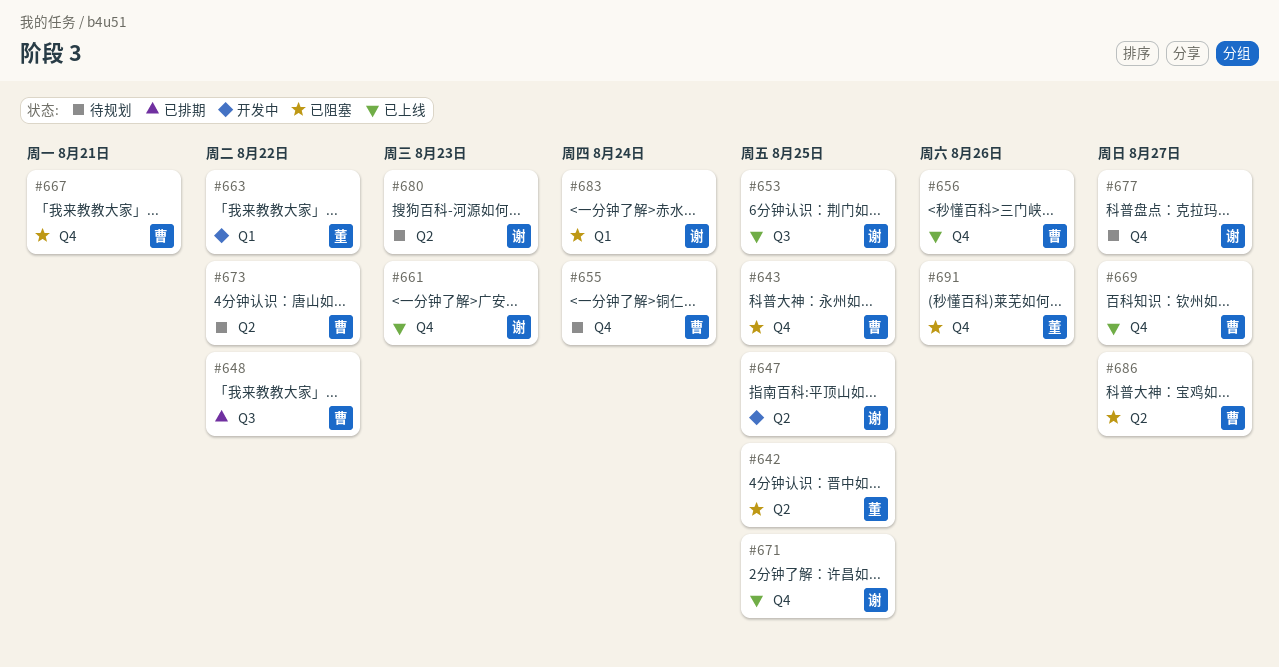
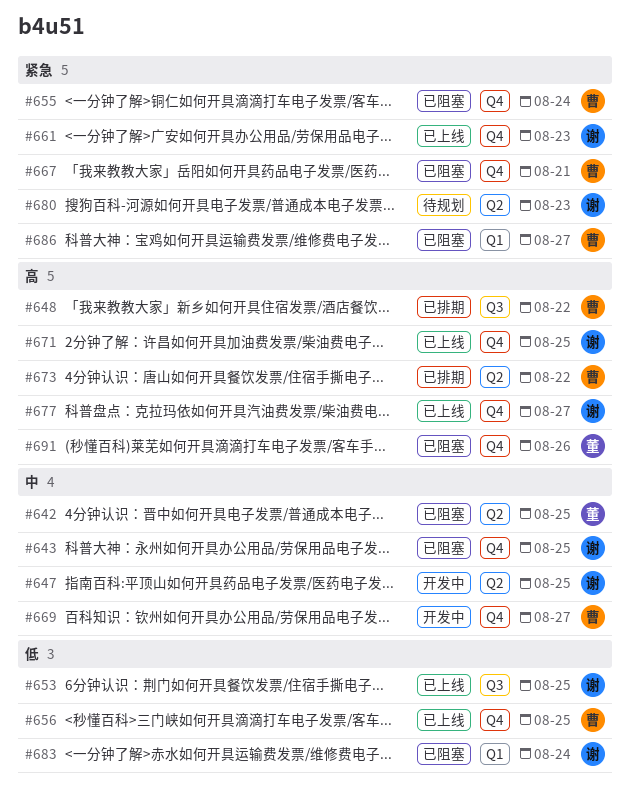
#643, owner: 曹 -> 谢
#655, status: 待规划 -> 已阻塞
#656, due: Aug 26 -> Aug 25
#663: present -> none
#669, status: 已上线 -> 开发中
#673, status: 待规划 -> 已排期
#677, status: 待规划 -> 已上线
#686, label: Q2 -> Q1

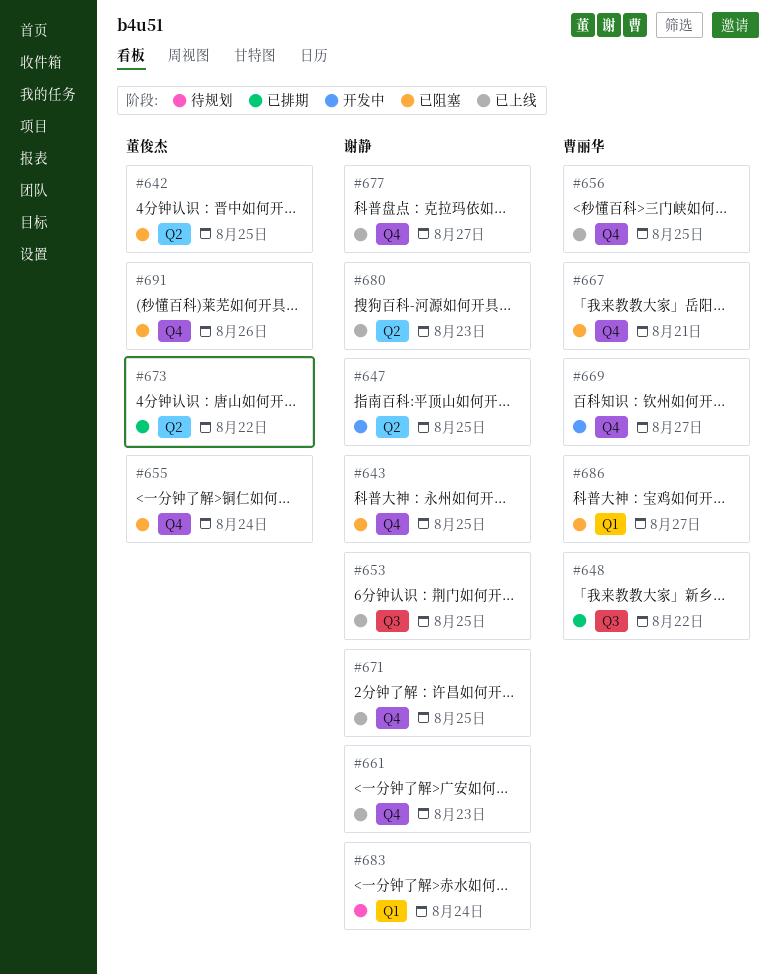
#655, owner: 曹丽华 -> 董俊杰
#673, owner: 曹丽华 -> 董俊杰
#680, status: 待规划 -> 已上线
#683, status: 已阻塞 -> 待规划

